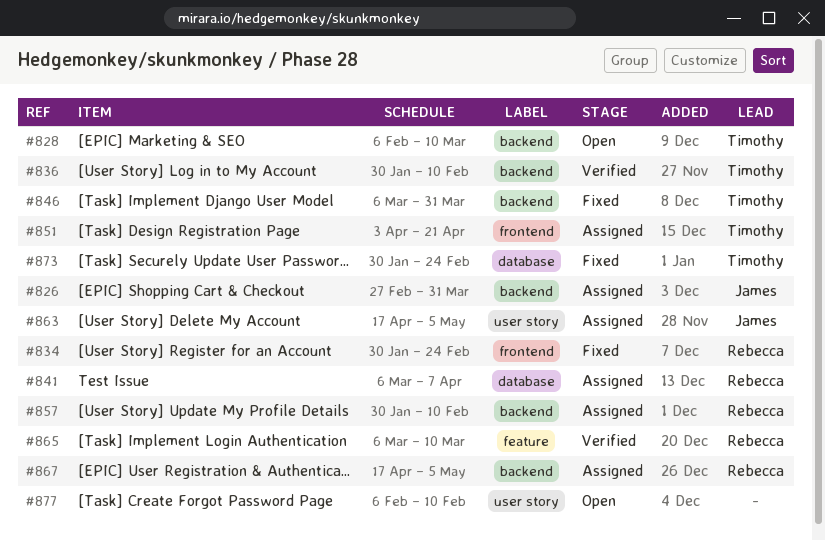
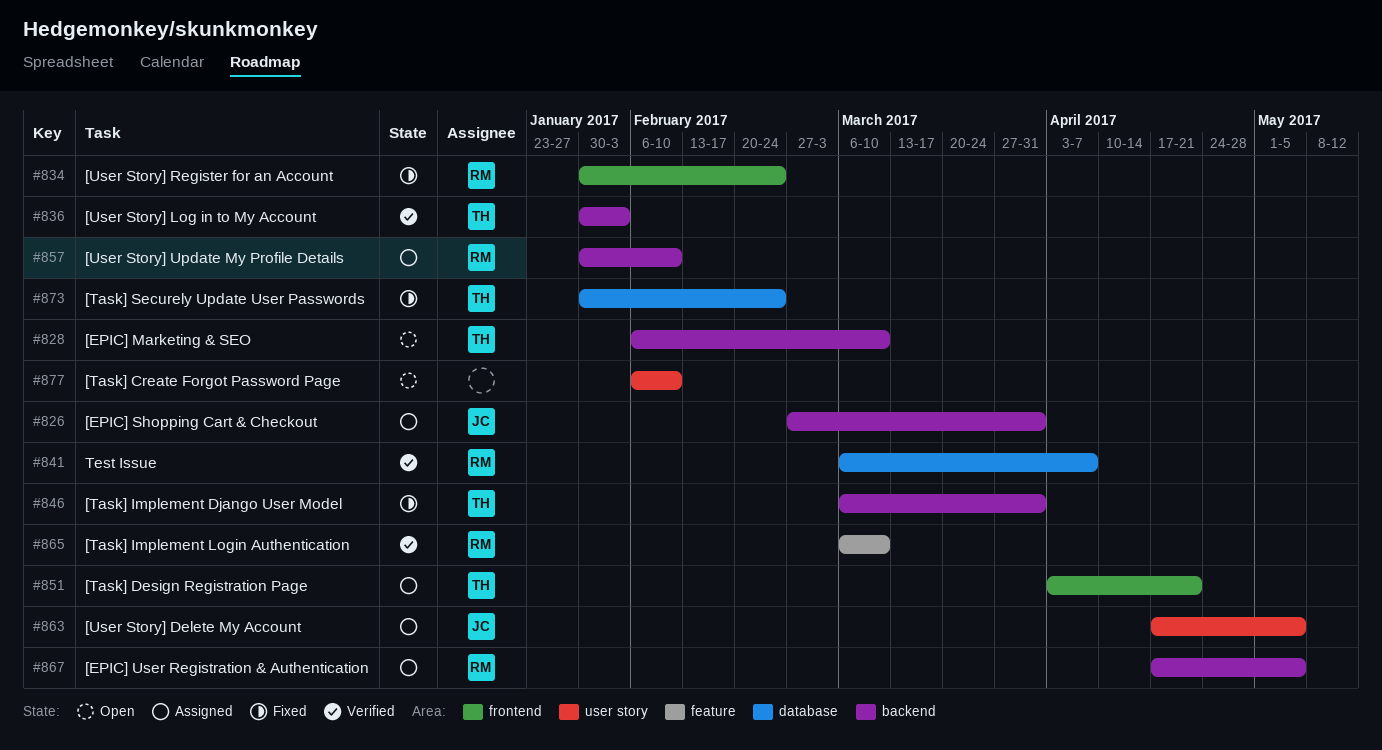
#836, due: Feb 10 -> Feb 3
#841, status: Assigned -> Verified

